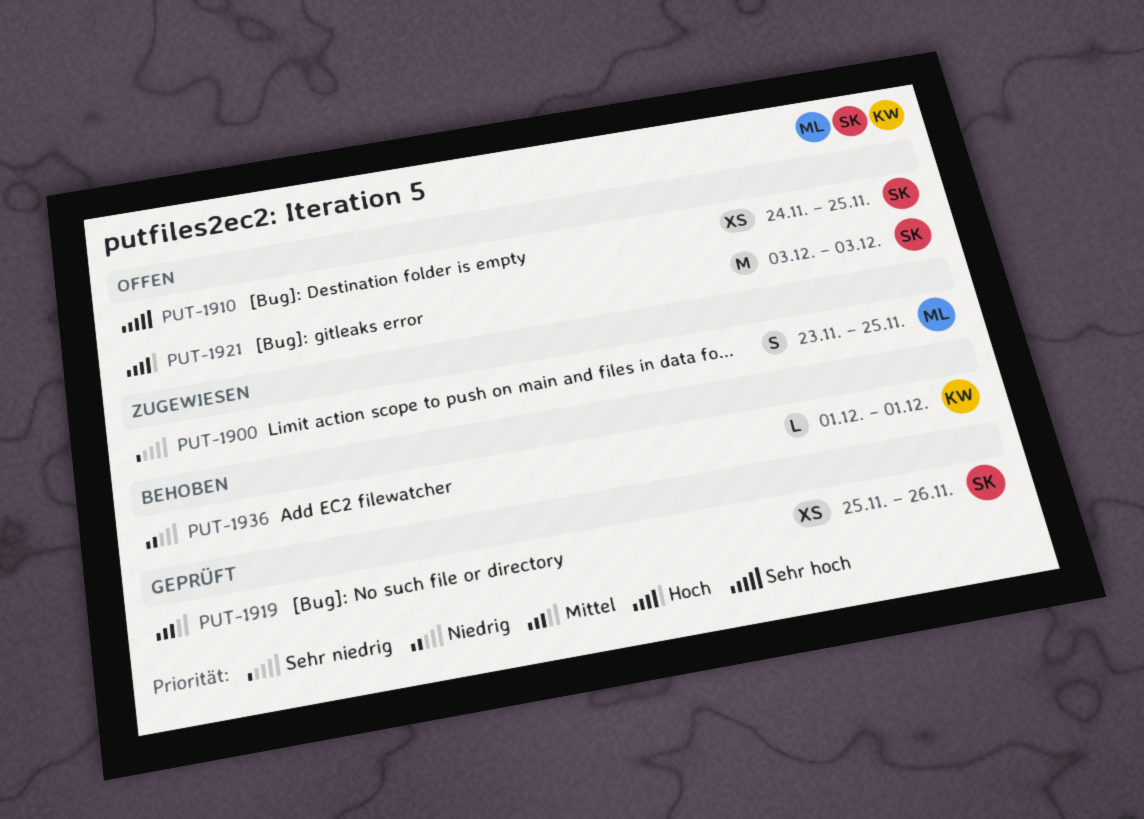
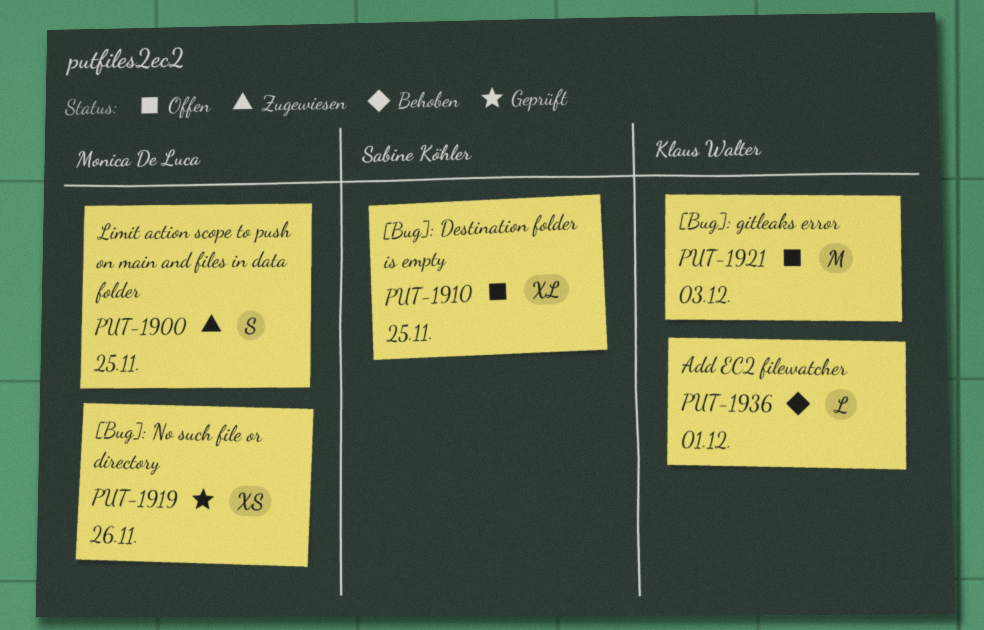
PUT-1910, estimate: XS -> XL
PUT-1919, owner: Sabine Köhler -> Monica De Luca
PUT-1921, owner: Sabine Köhler -> Klaus Walter

